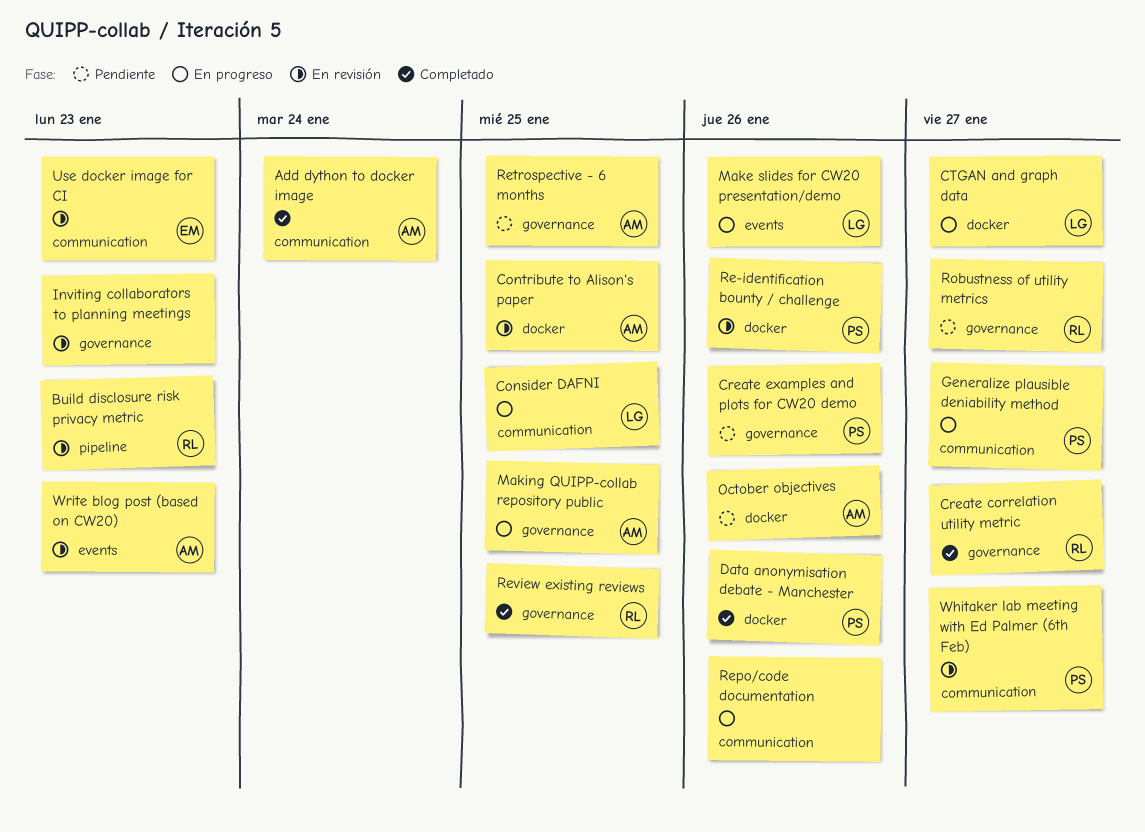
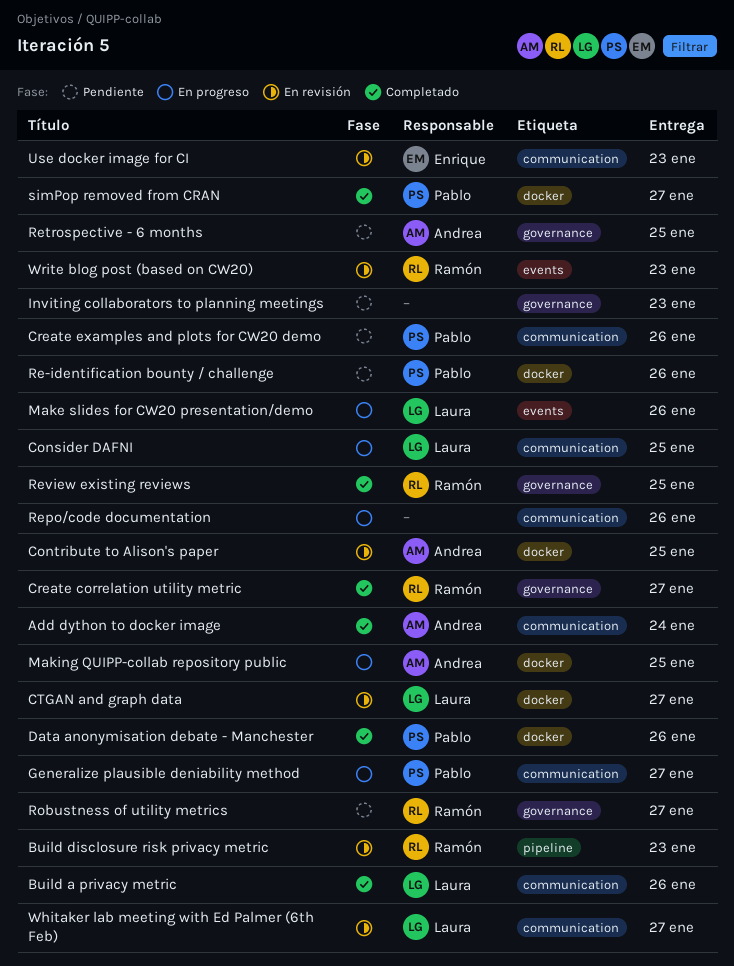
Build a privacy metric: none -> present
Create examples and plots for CW20 demo, label: governance -> communication
CTGAN and graph data, status: En progreso -> En revisión
Inviting collaborators to planning meetings, status: En revisión -> Pendiente
Making QUIPP-collab repository public, label: governance -> docker
October objectives: present -> none
Re-identification bounty / challenge, status: En revisión -> Pendiente
simPop removed from CRAN: none -> present
Whitaker lab meeting with Ed Palmer (6th Feb), owner: Pablo -> Laura
Write blog post (based on CW20), owner: Andrea -> Ramón

